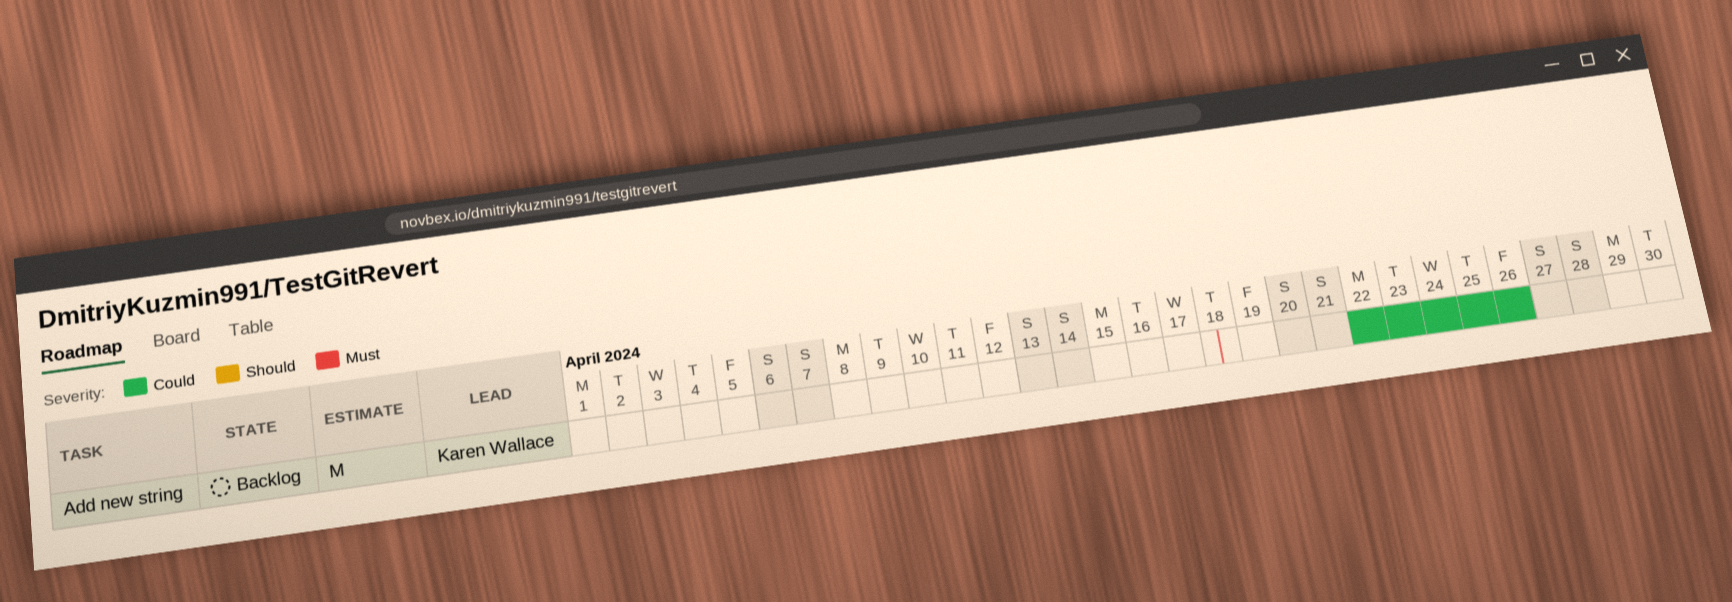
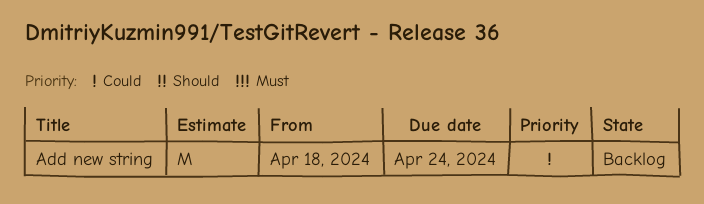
Add new string, start: Apr 22 -> Apr 18
Add new string, due: Apr 26 -> Apr 24

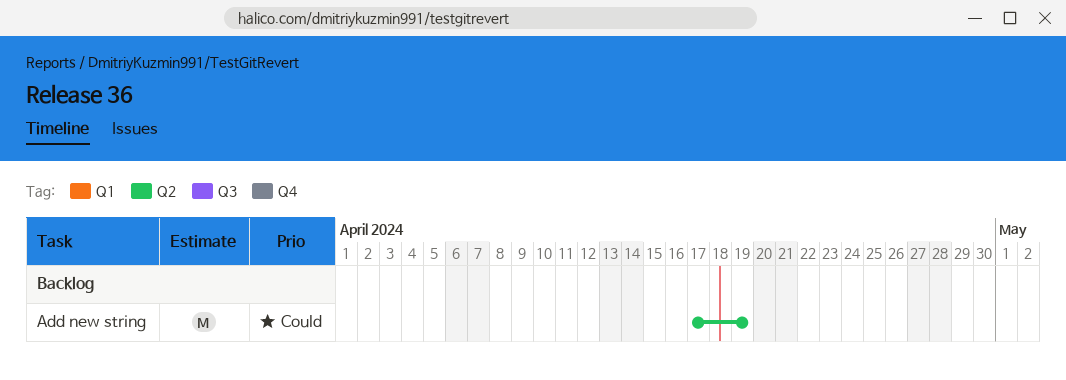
Add new string, start: Apr 18 -> Apr 17
Add new string, due: Apr 24 -> Apr 19

